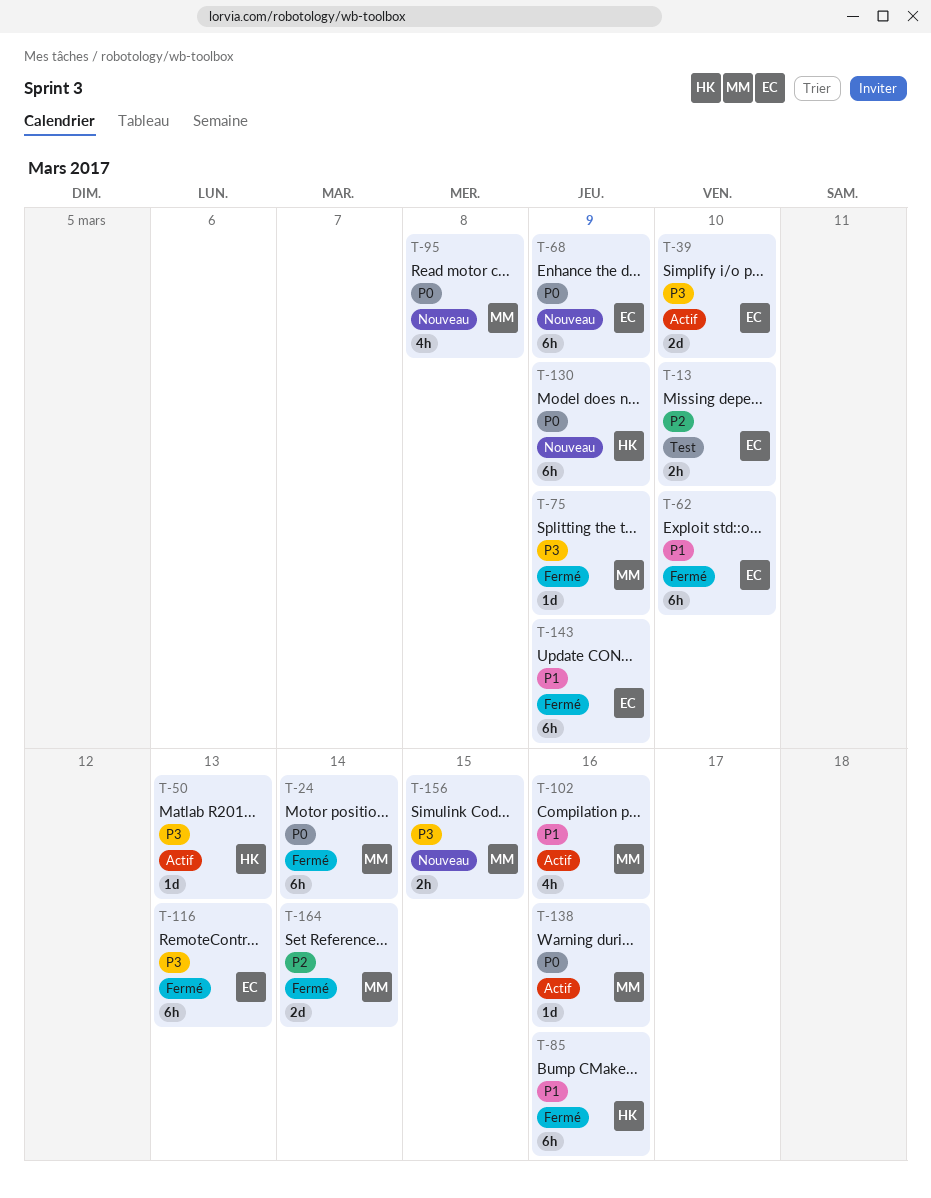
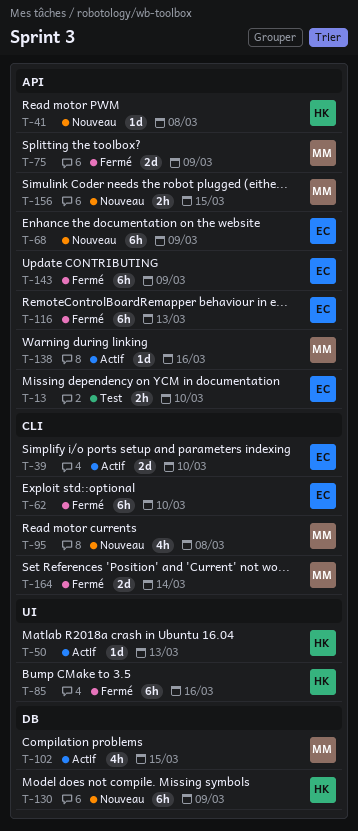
T-24: present -> none
T-41: none -> present
T-75, estimate: 1d -> 2d
T-102, due: Mar 16 -> Mar 15

